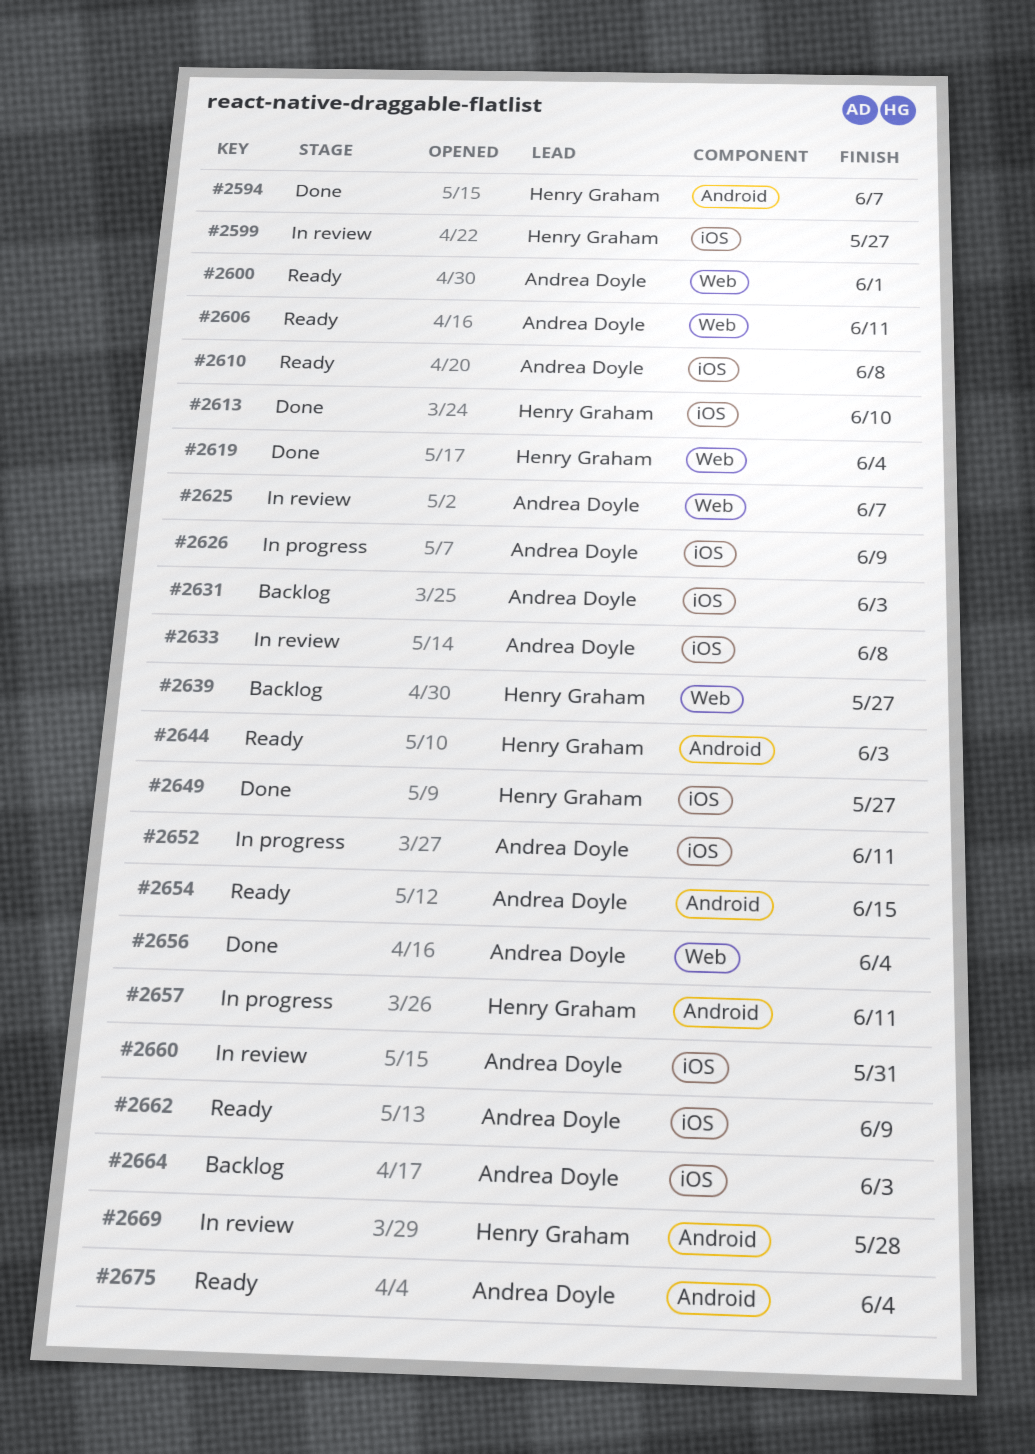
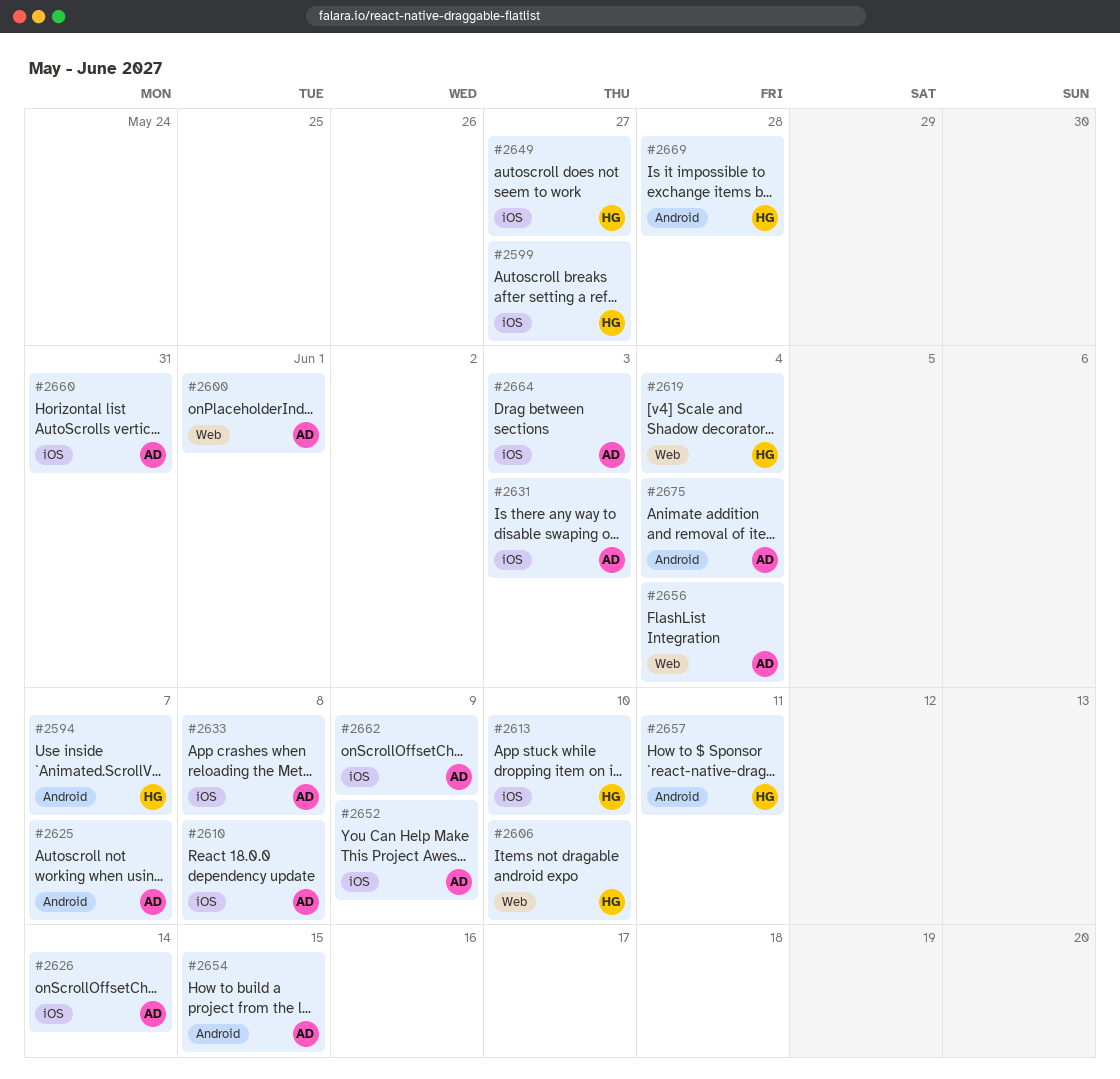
#2606, owner: Andrea Doyle -> Henry Graham
#2606, due: Jun 11 -> Jun 10
#2625, label: Web -> Android
#2626, due: Jun 9 -> Jun 14
#2639: present -> none
#2644: present -> none
#2652, due: Jun 11 -> Jun 9

